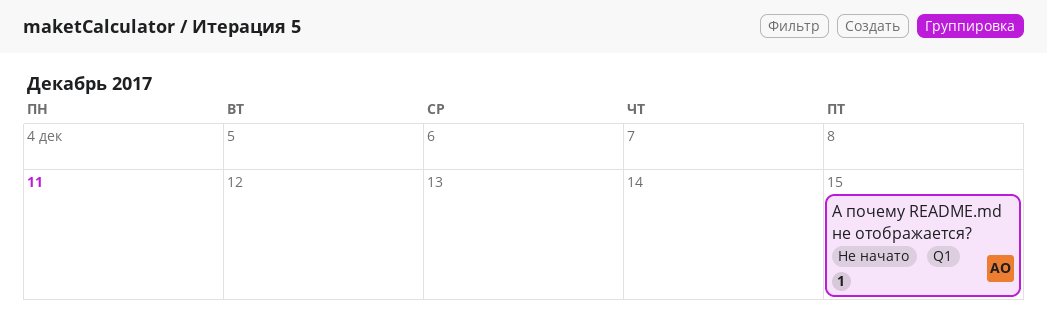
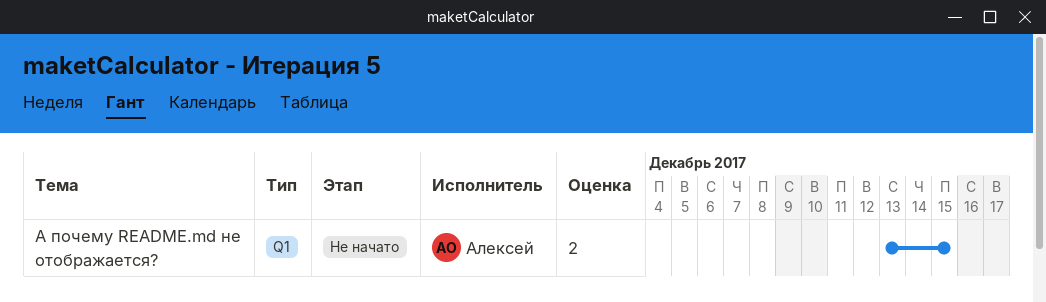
А почему README.md не отображается?, estimate: 1 -> 2

